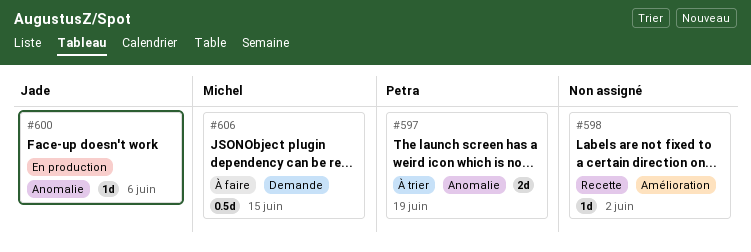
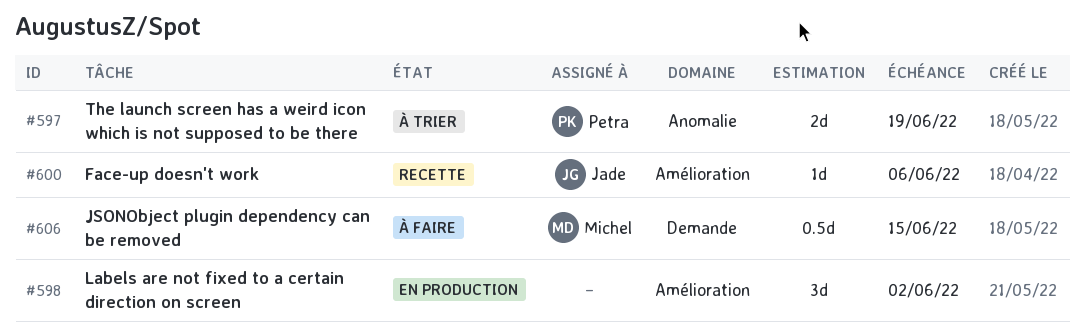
#598, status: Recette -> En production
#598, estimate: 1d -> 3d
#600, status: En production -> Recette
#600, label: Anomalie -> Amélioration

